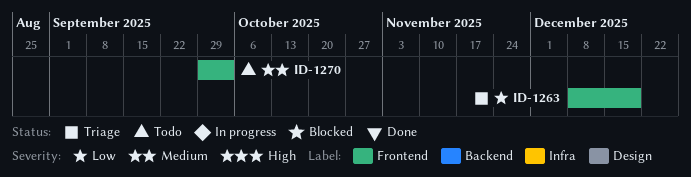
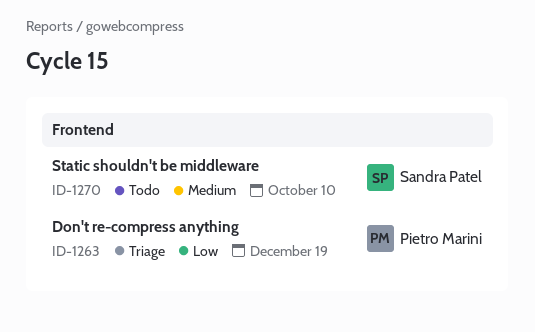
ID-1270, due: Oct 3 -> Oct 10

